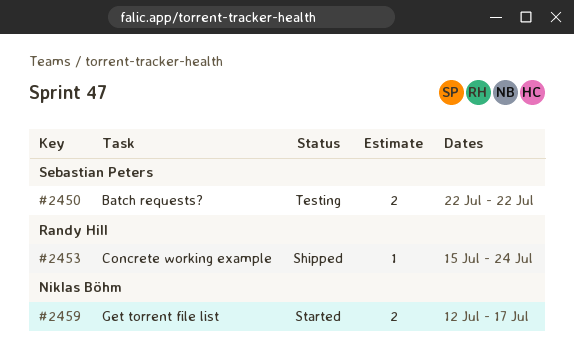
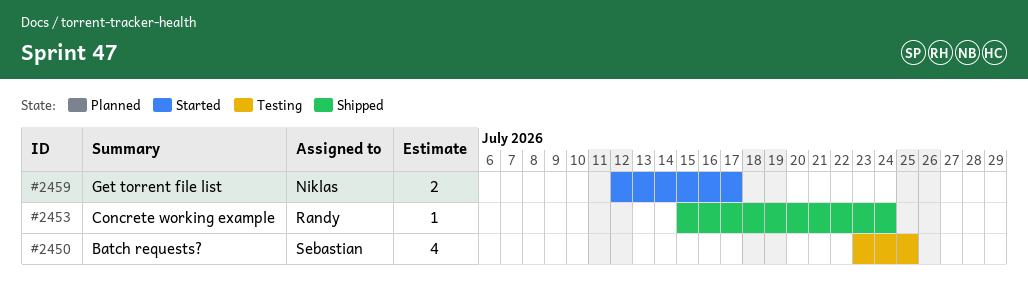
#2450, estimate: 2 -> 4
#2450, start: Jul 22 -> Jul 23
#2450, due: Jul 22 -> Jul 25

